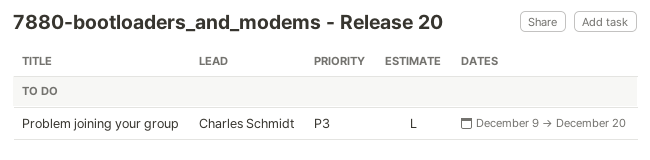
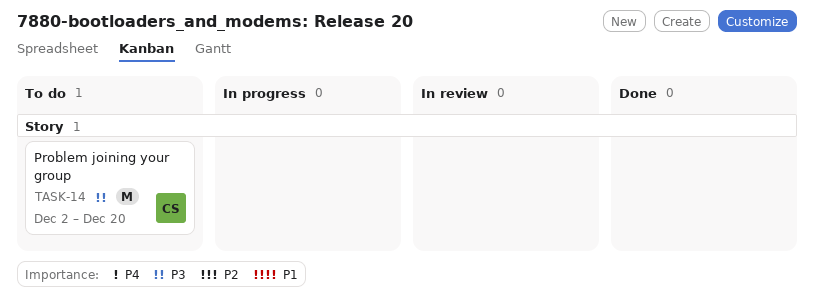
Problem joining your group, estimate: L -> M
Problem joining your group, start: Dec 9 -> Dec 2

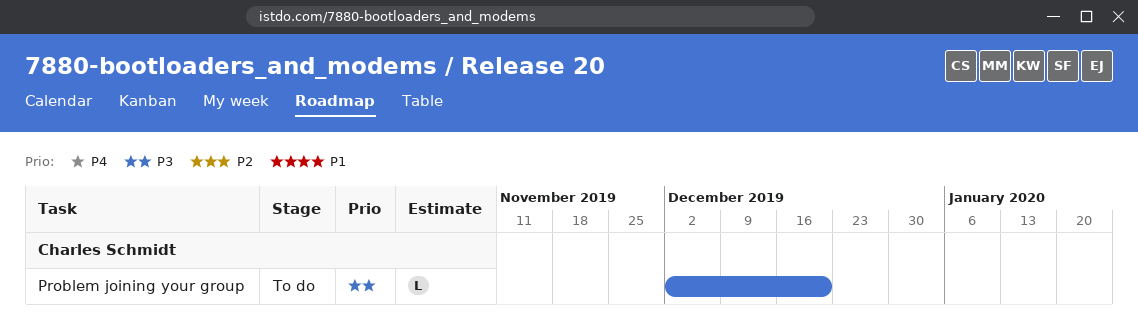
Problem joining your group, estimate: M -> L

